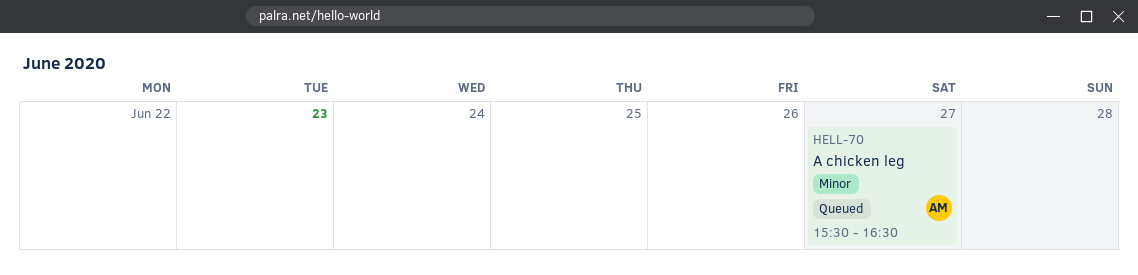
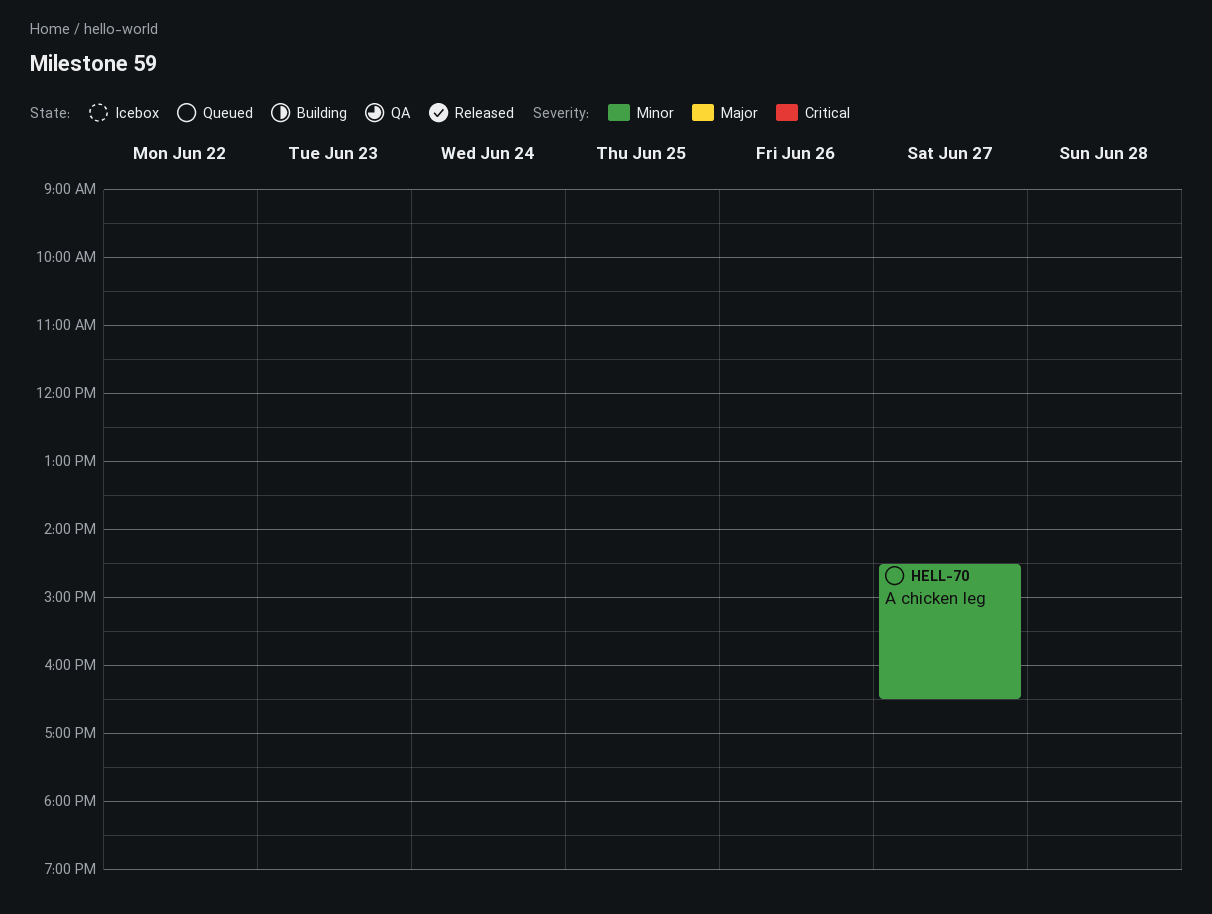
HELL-70, begins: 15:30 -> 14:30

